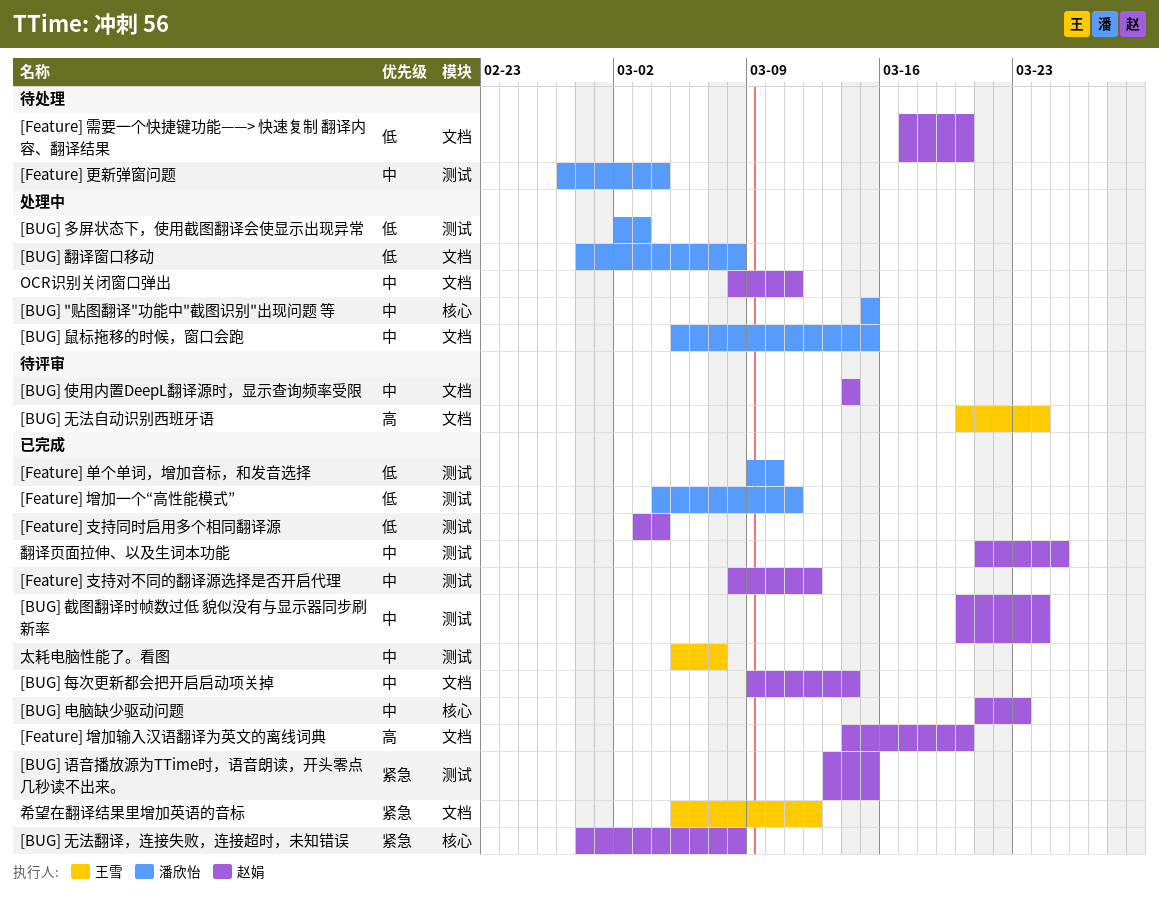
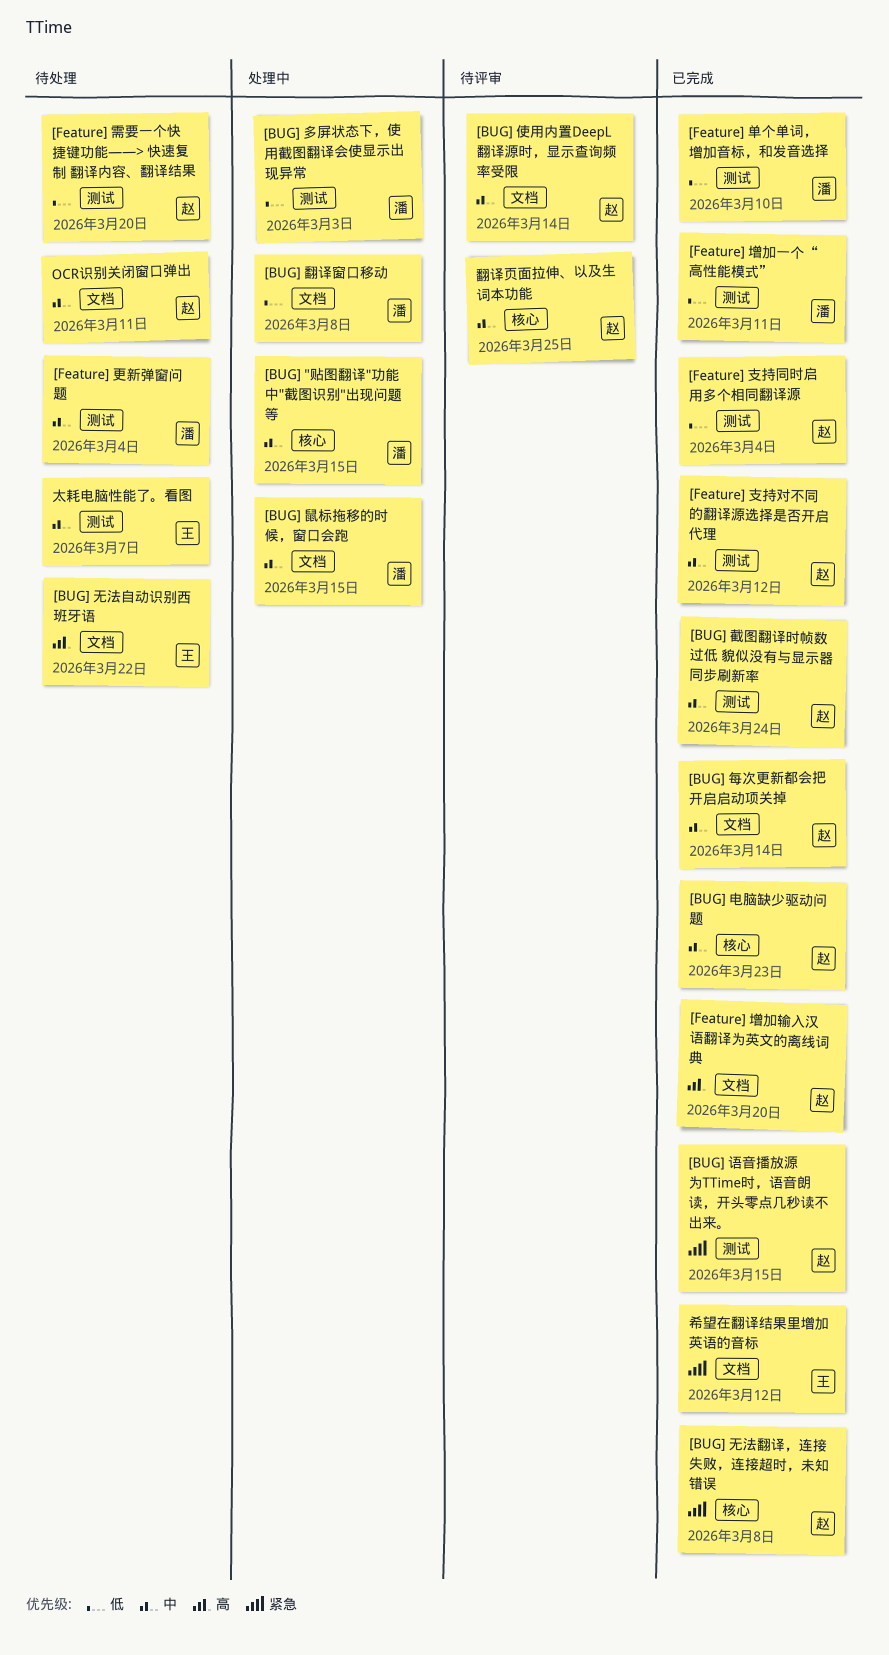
[BUG] 无法自动识别西班牙语, status: 待评审 -> 待处理
[BUG] 无法自动识别西班牙语, due: Mar 24 -> Mar 22
[Feature] 需要一个快捷键功能——> 快速复制 翻译内容、翻译结果, label: 文档 -> 测试
OCR识别关闭窗口弹出, status: 处理中 -> 待处理
太耗电脑性能了。看图, status: 已完成 -> 待处理
翻译页面拉伸、以及生词本功能, status: 已完成 -> 待评审
翻译页面拉伸、以及生词本功能, label: 测试 -> 核心

